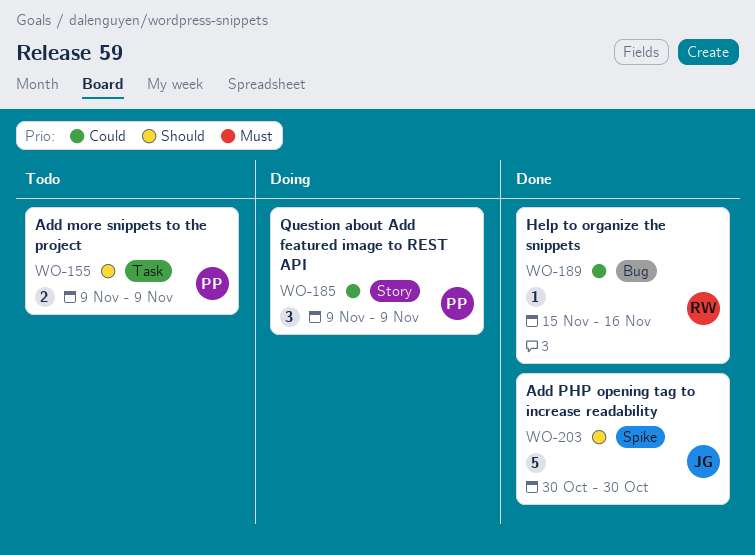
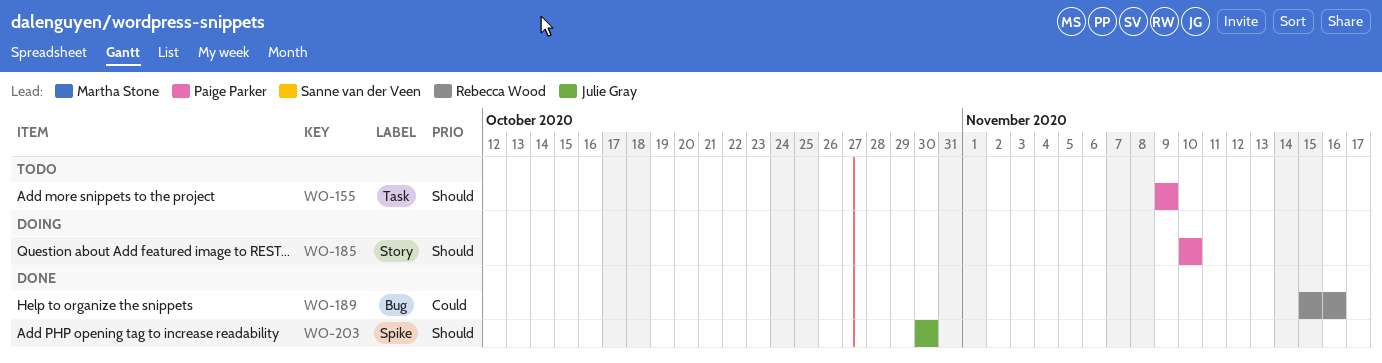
WO-185, priority: Could -> Should
WO-185, start: Nov 9 -> Nov 10
WO-185, due: Nov 9 -> Nov 10

